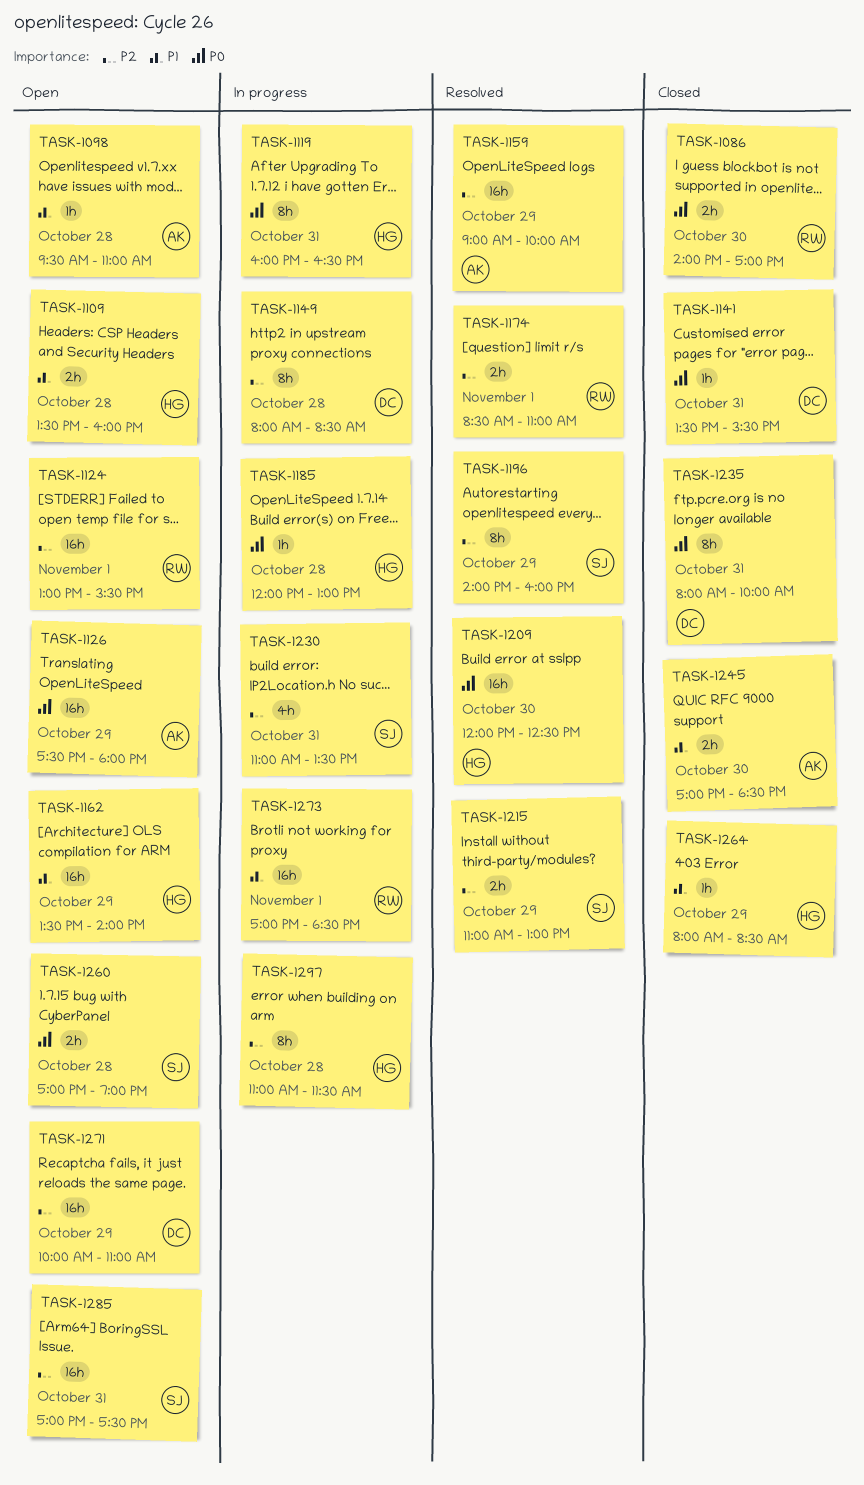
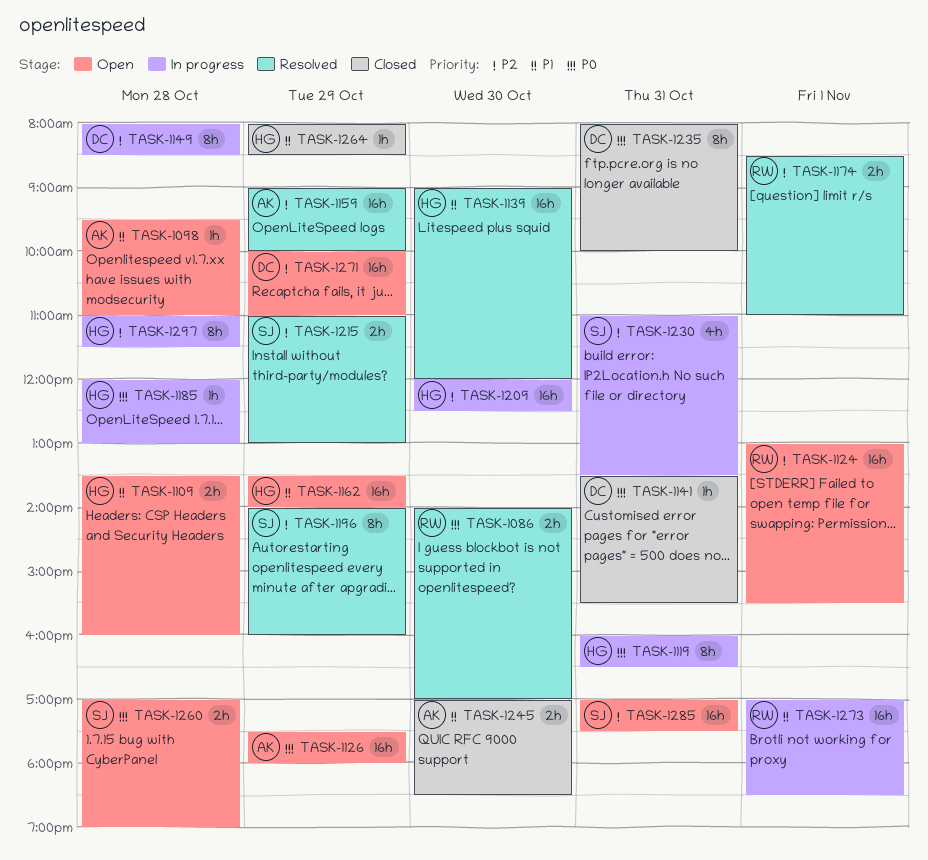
TASK-1086, status: Closed -> Resolved
TASK-1139: none -> present
TASK-1209, status: Resolved -> In progress
TASK-1209, priority: P0 -> P2

